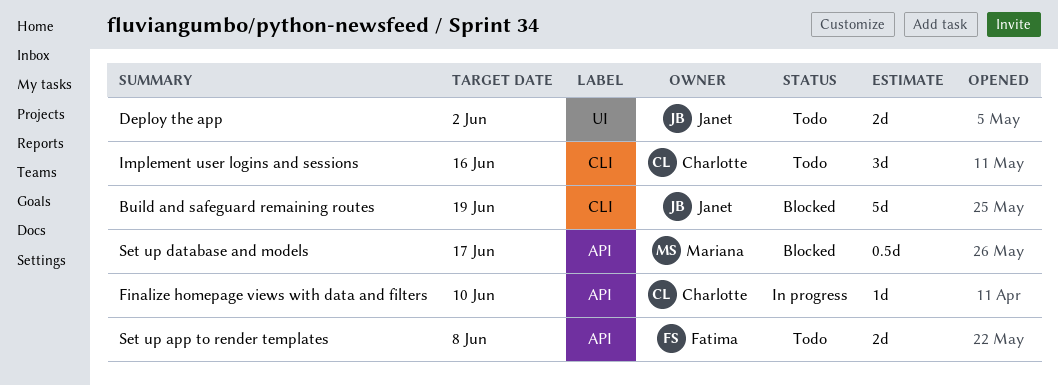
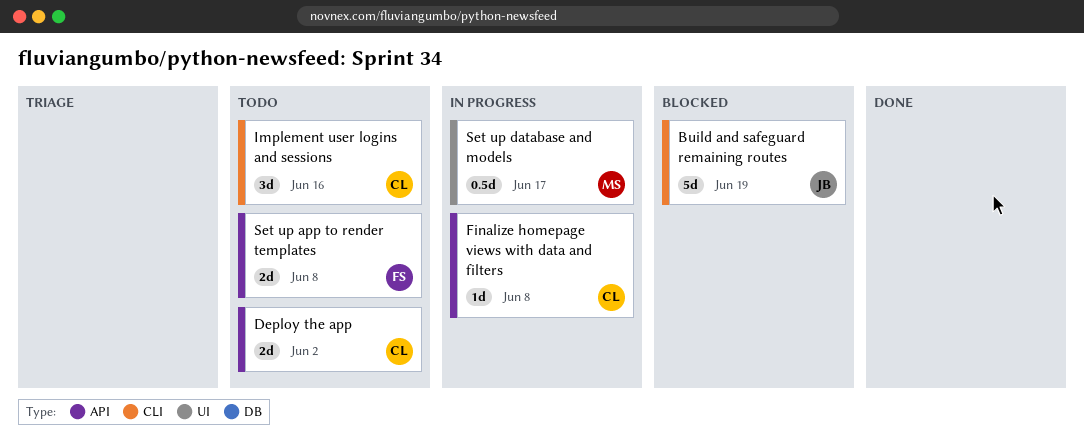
Deploy the app, owner: Janet -> Charlotte
Deploy the app, label: UI -> API
Finalize homepage views with data and filters, due: Jun 10 -> Jun 8
Set up database and models, status: Blocked -> In progress
Set up database and models, label: API -> UI

